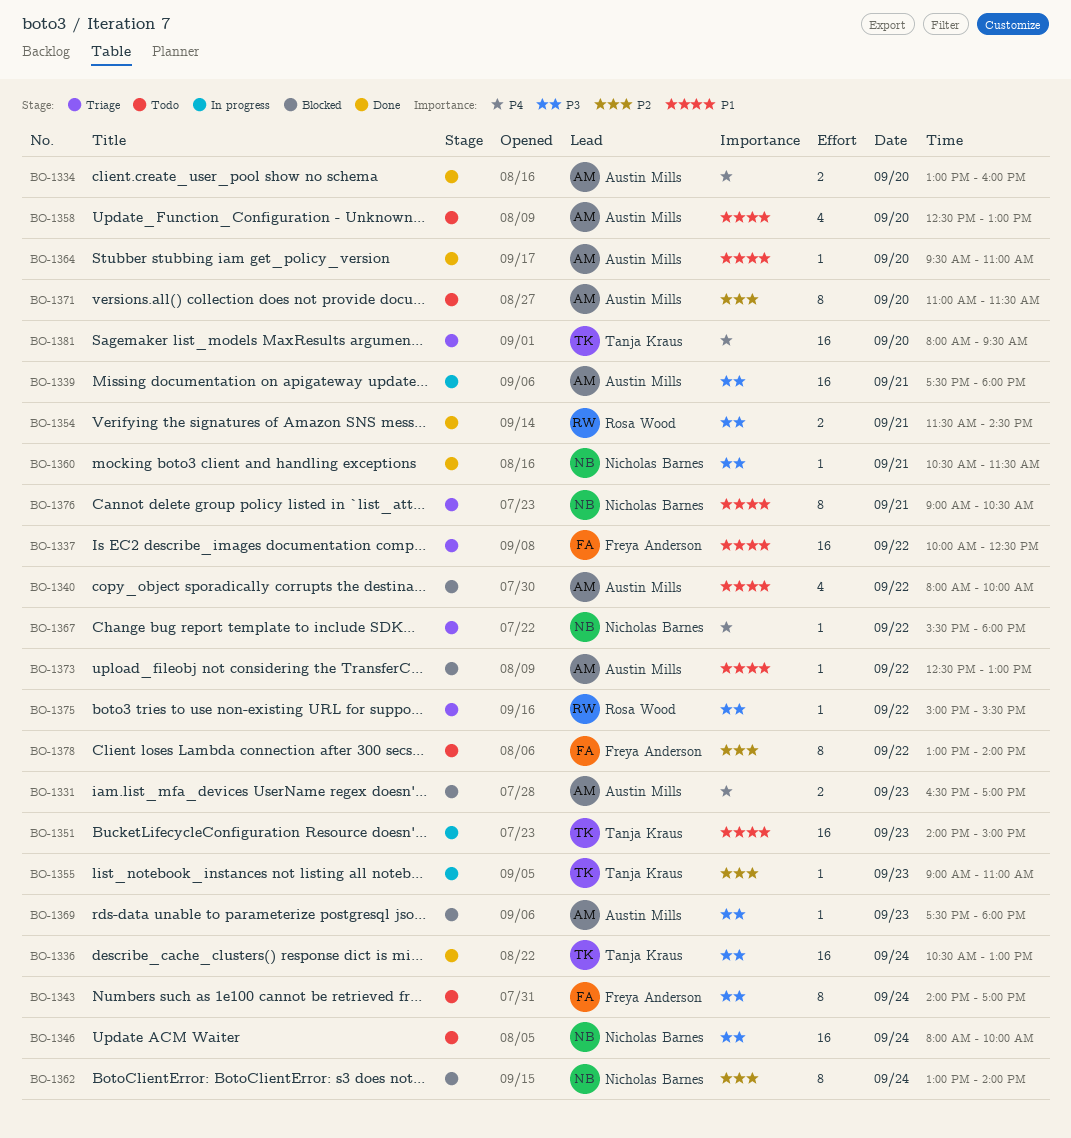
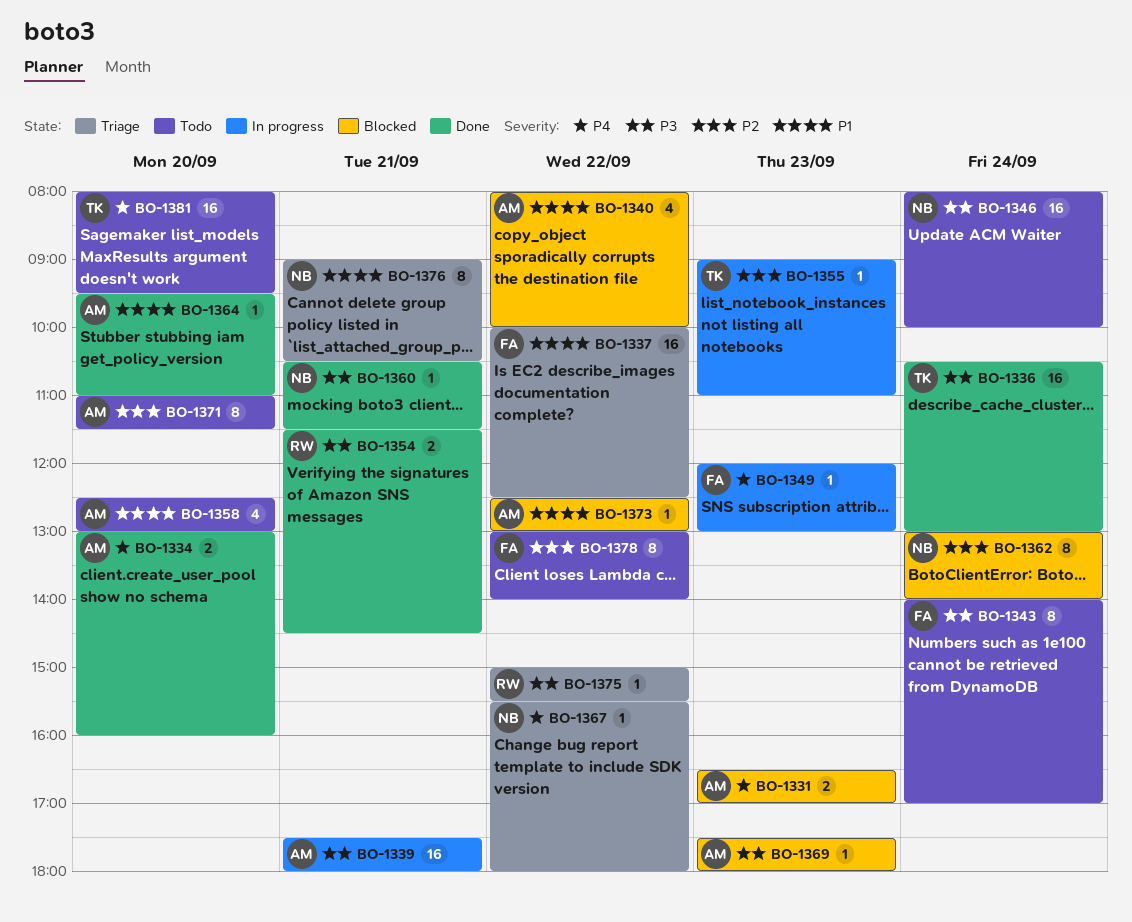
BO-1349: none -> present
BO-1351: present -> none
BO-1381, status: Triage -> Todo

